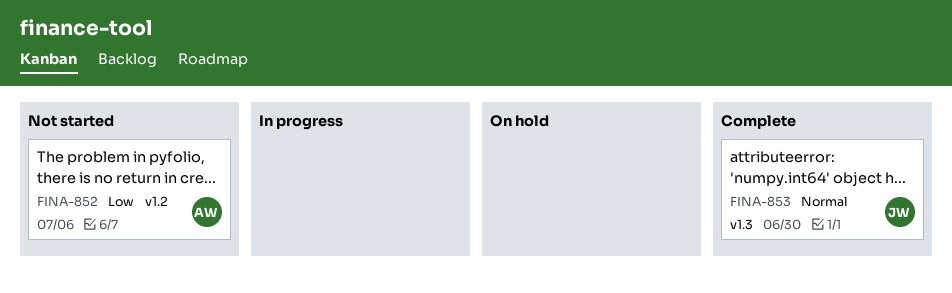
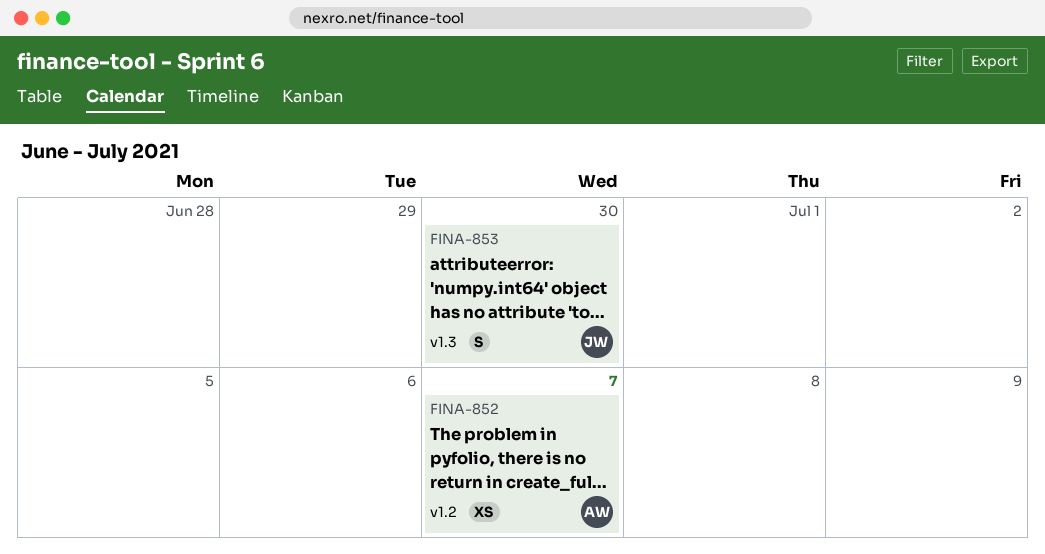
FINA-852, due: Jul 6 -> Jul 7

